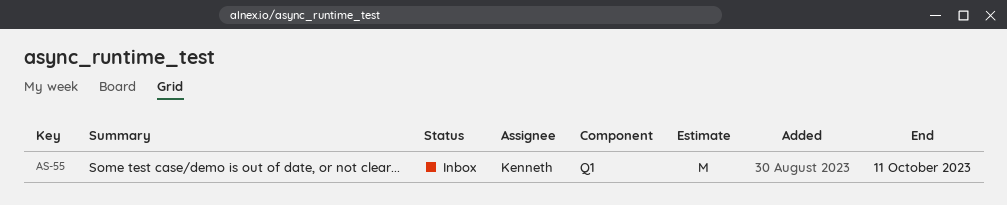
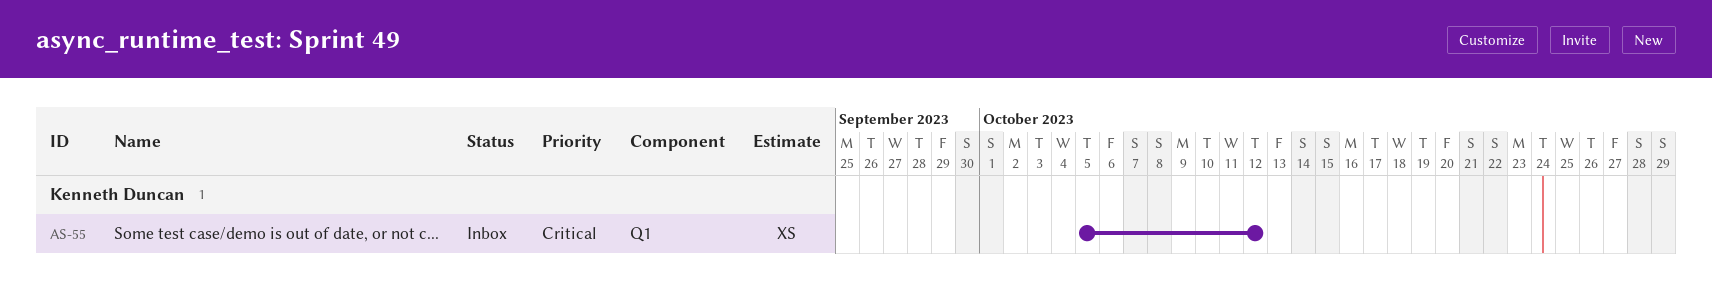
AS-55, estimate: M -> XS
AS-55, due: Oct 11 -> Oct 12

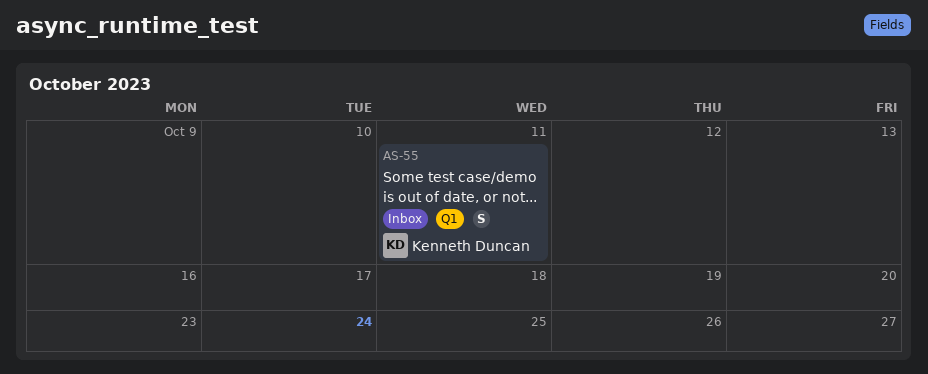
AS-55, estimate: XS -> S
AS-55, due: Oct 12 -> Oct 11

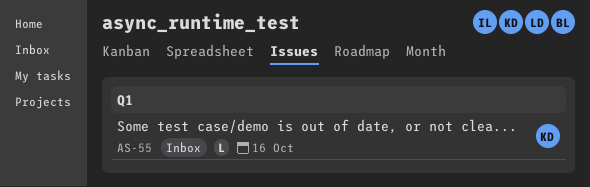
AS-55, estimate: S -> L
AS-55, due: Oct 11 -> Oct 16

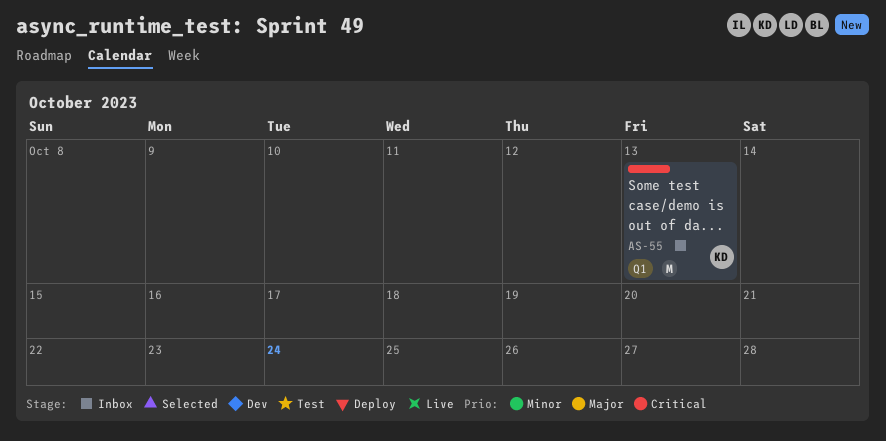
AS-55, estimate: L -> M
AS-55, due: Oct 16 -> Oct 13

